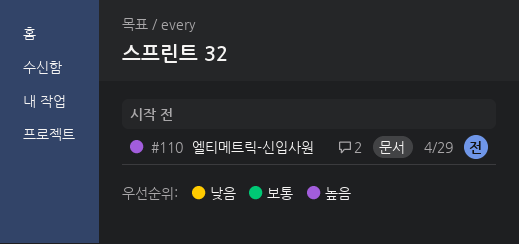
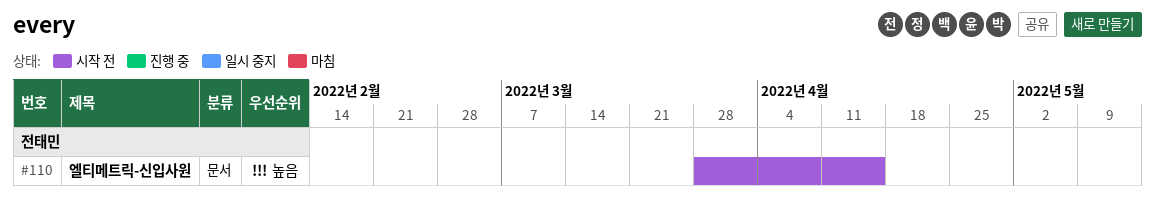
#110, due: Apr 29 -> Apr 15

